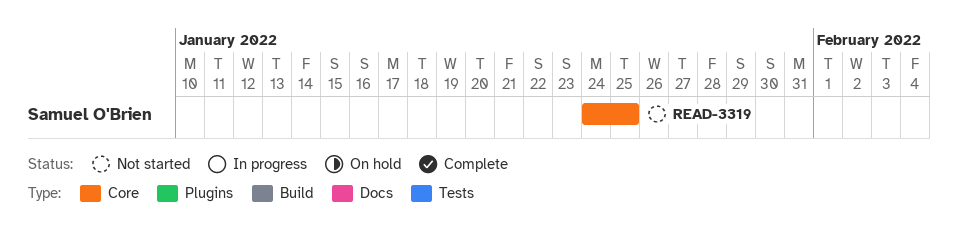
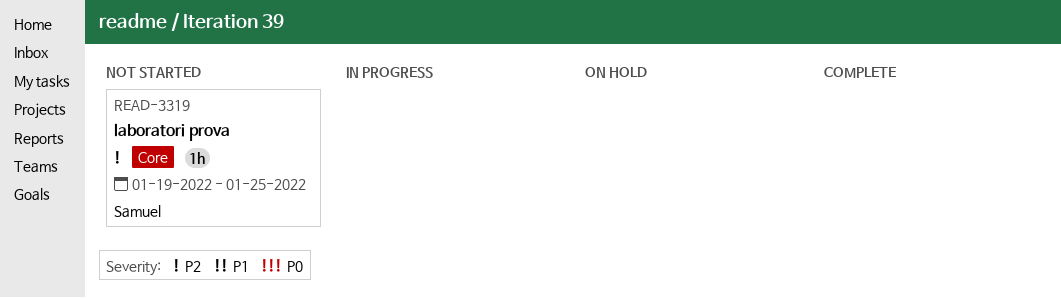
READ-3319, start: Jan 24 -> Jan 19

